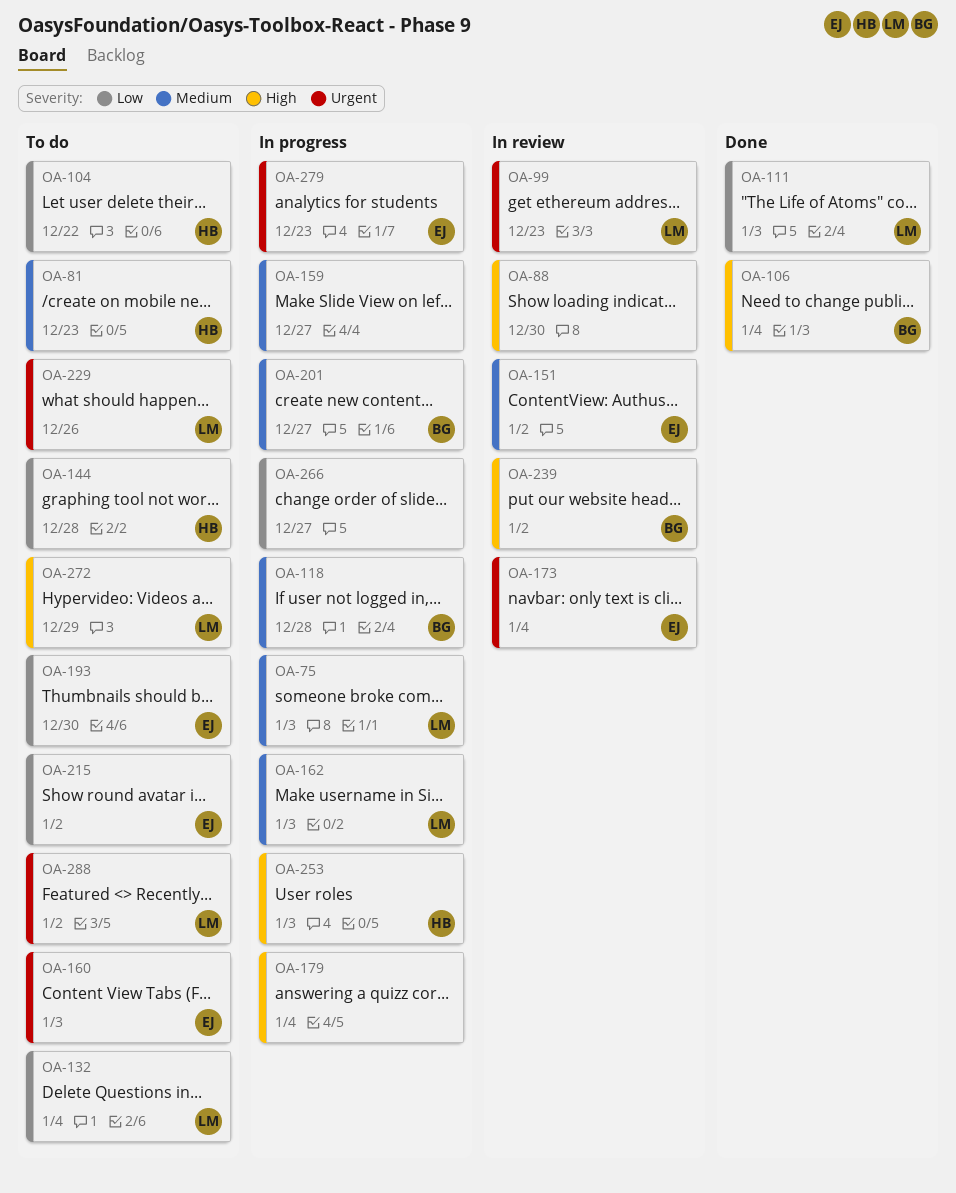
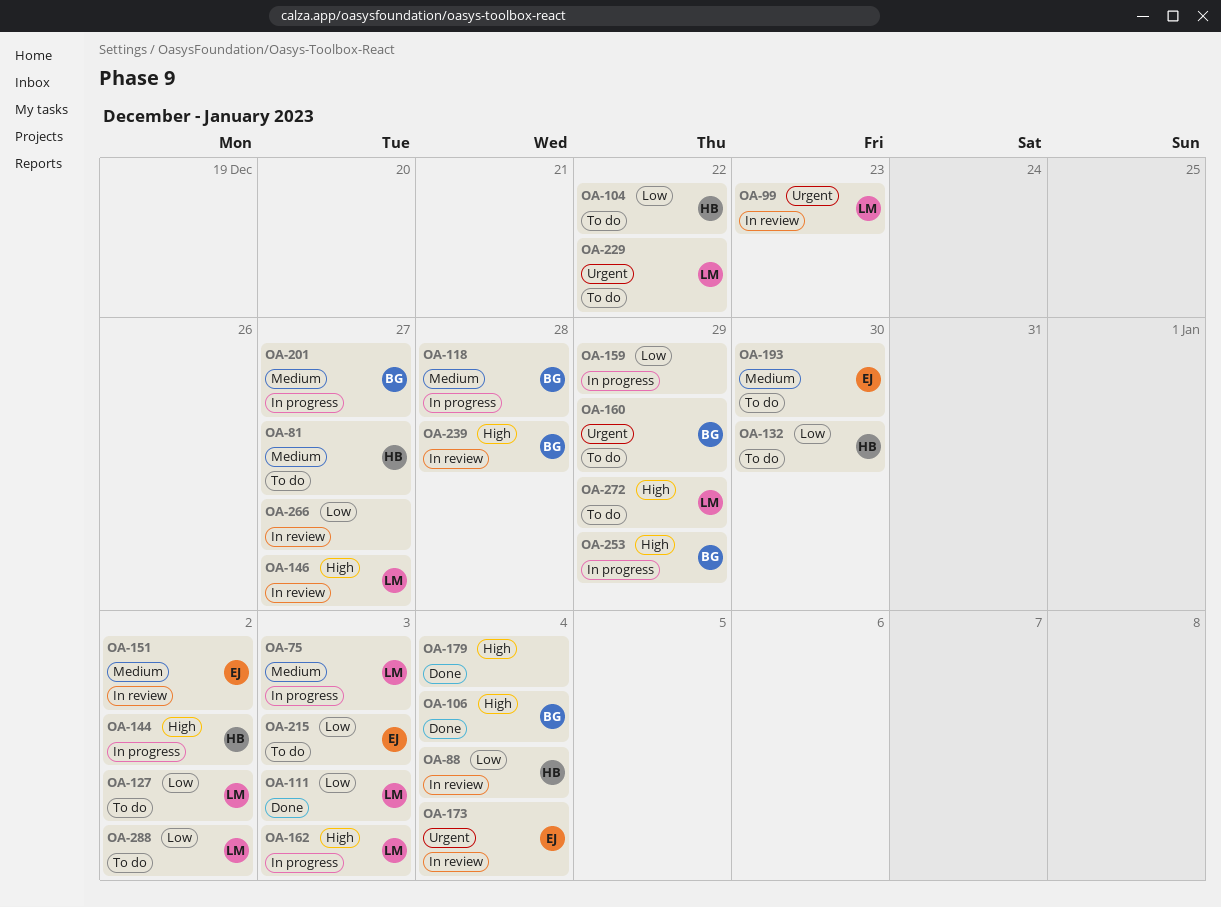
OA-81, due: Dec 23 -> Dec 27
OA-88, owner: none -> HB
OA-88, priority: High -> Low
OA-88, due: Dec 30 -> Jan 4
OA-127: none -> present
OA-132, owner: LM -> HB
OA-132, due: Jan 4 -> Dec 30
OA-144, status: To do -> In progress
OA-144, priority: Low -> High
OA-144, due: Dec 28 -> Jan 2
OA-146: none -> present
OA-159, priority: Medium -> Low
OA-159, due: Dec 27 -> Dec 29
OA-160, owner: EJ -> BG
OA-160, due: Jan 3 -> Dec 29
OA-162, priority: Medium -> High
OA-179, status: In progress -> Done
OA-193, priority: Low -> Medium
OA-215, due: Jan 2 -> Jan 3
OA-229, due: Dec 26 -> Dec 22
OA-239, due: Jan 2 -> Dec 28
OA-253, owner: HB -> BG
OA-253, due: Jan 3 -> Dec 29
OA-266, status: In progress -> In review
OA-279: present -> none
OA-288, priority: Urgent -> Low

